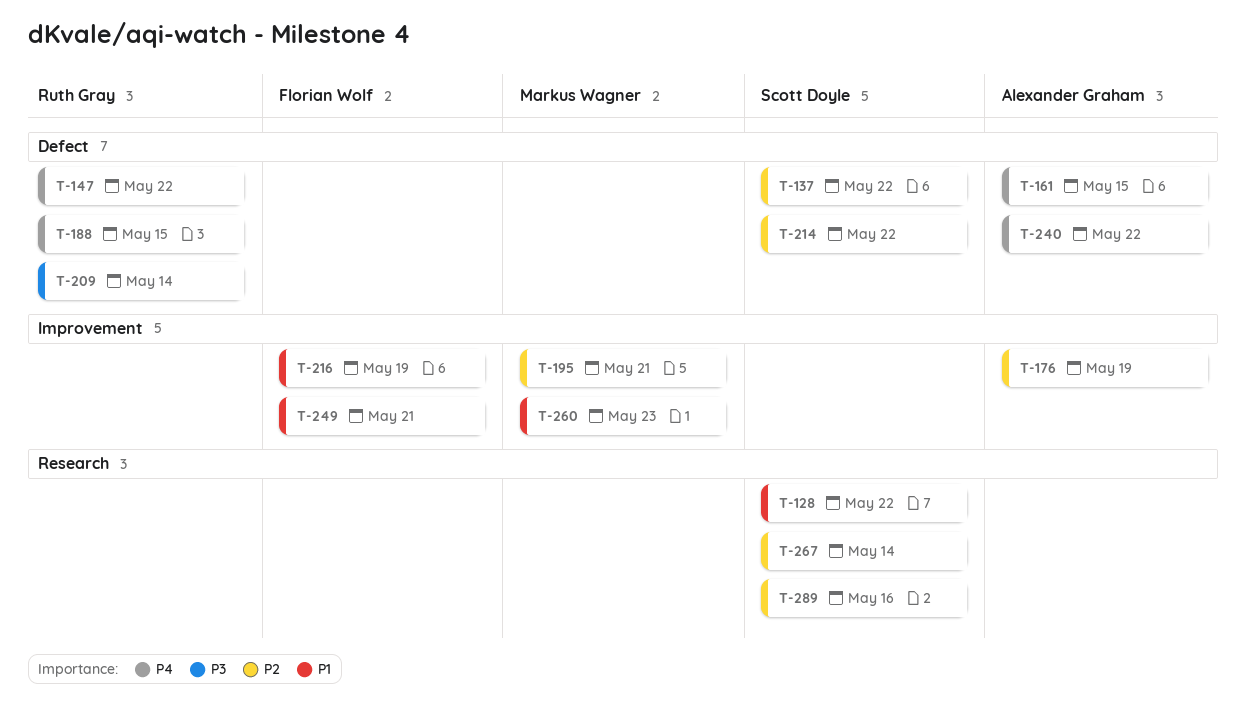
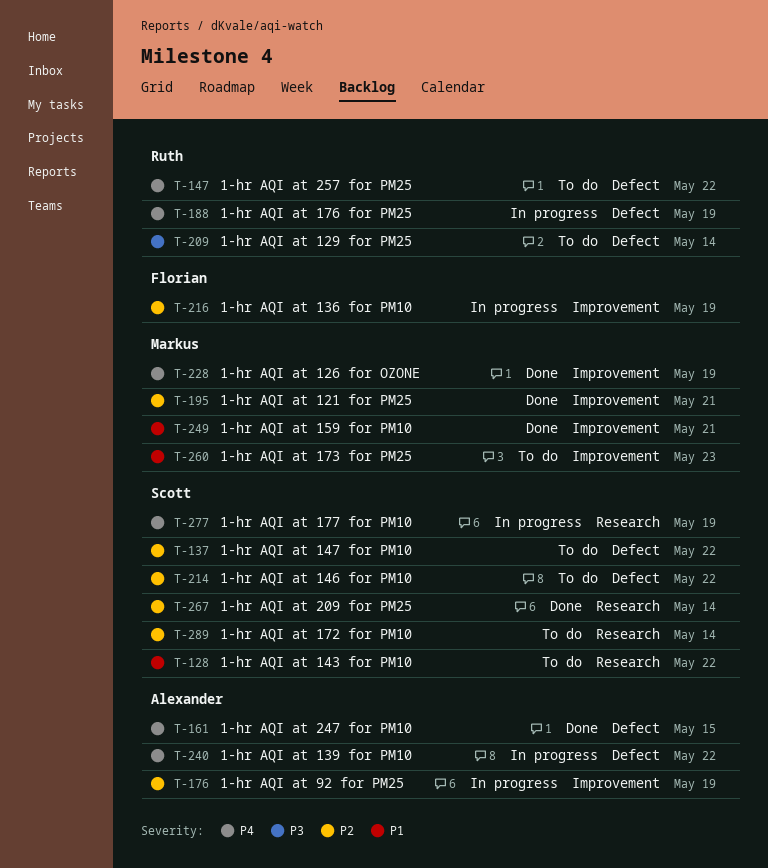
T-188, due: May 15 -> May 19
T-216, priority: P1 -> P2
T-228: none -> present
T-249, owner: Florian Wolf -> Markus Wagner
T-277: none -> present
T-289, due: May 16 -> May 14

